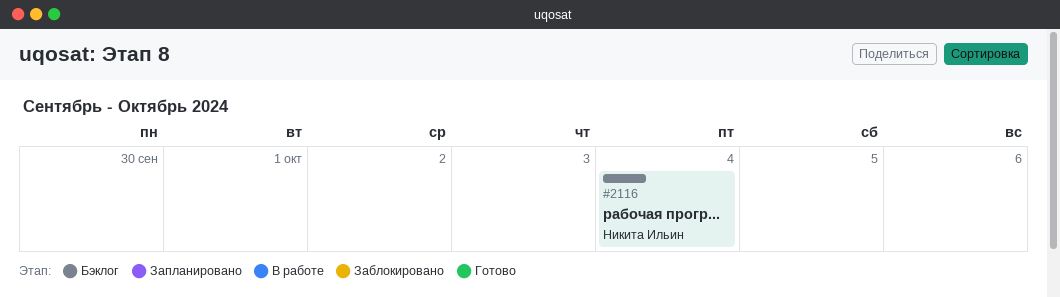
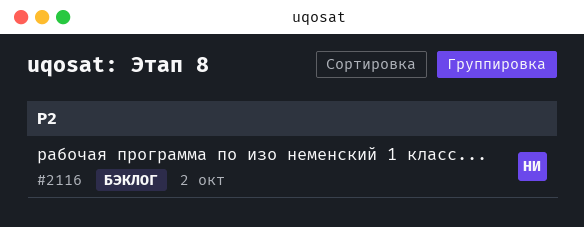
#2116, due: Oct 4 -> Oct 2

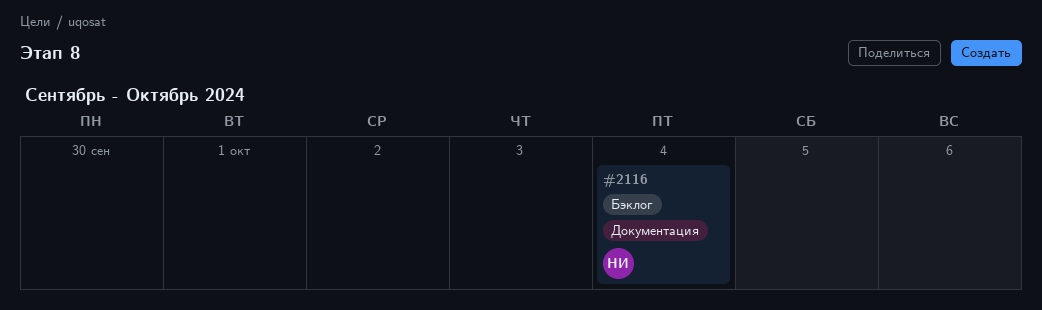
#2116, due: Oct 2 -> Oct 4

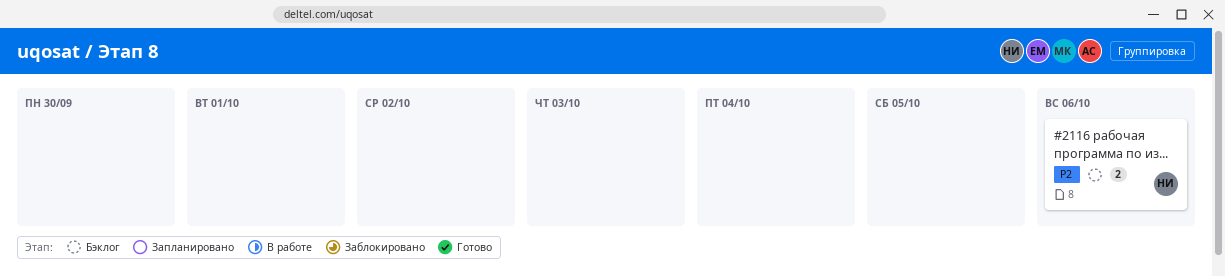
#2116, due: Oct 4 -> Oct 6

